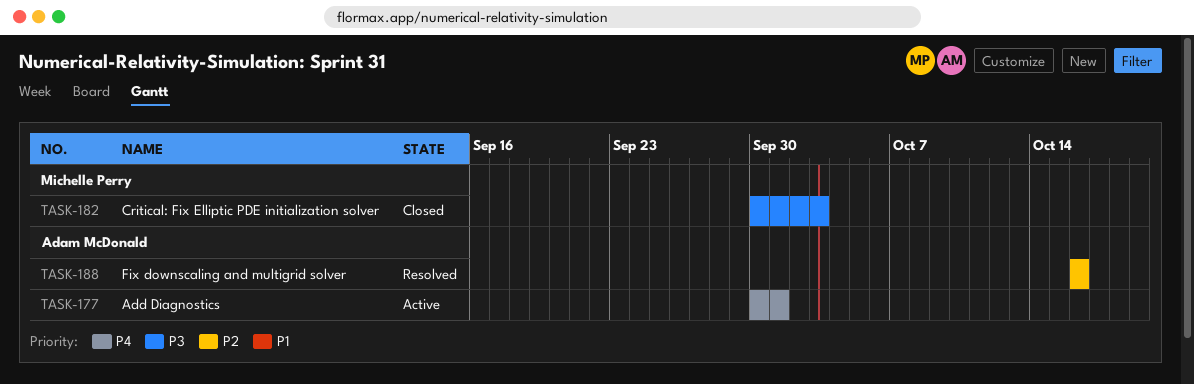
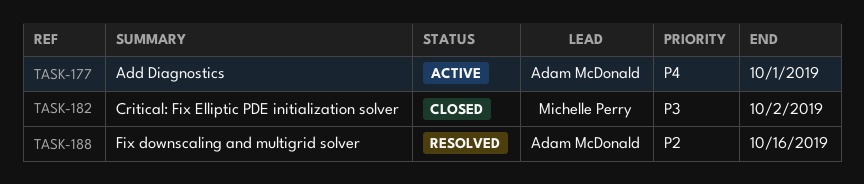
TASK-182, due: Oct 3 -> Oct 2

